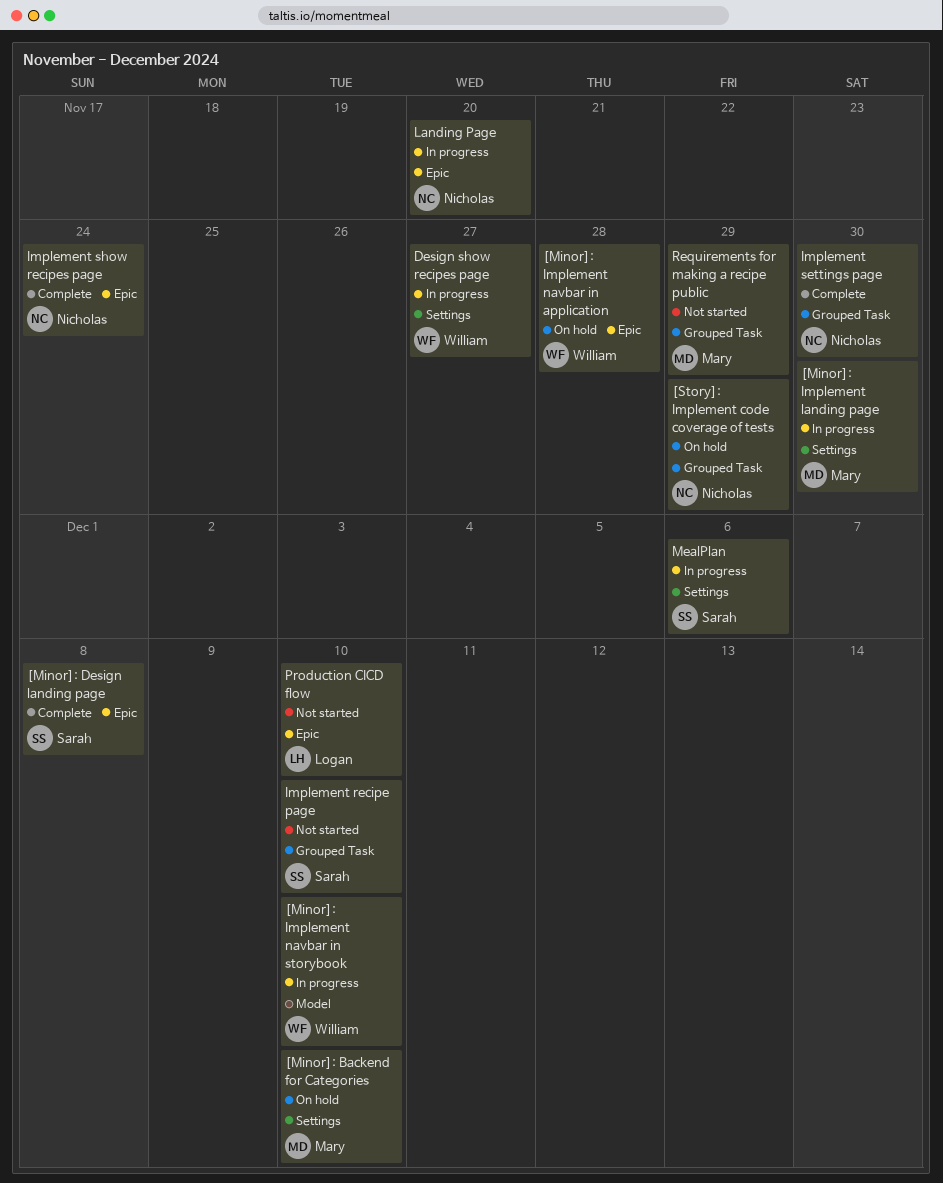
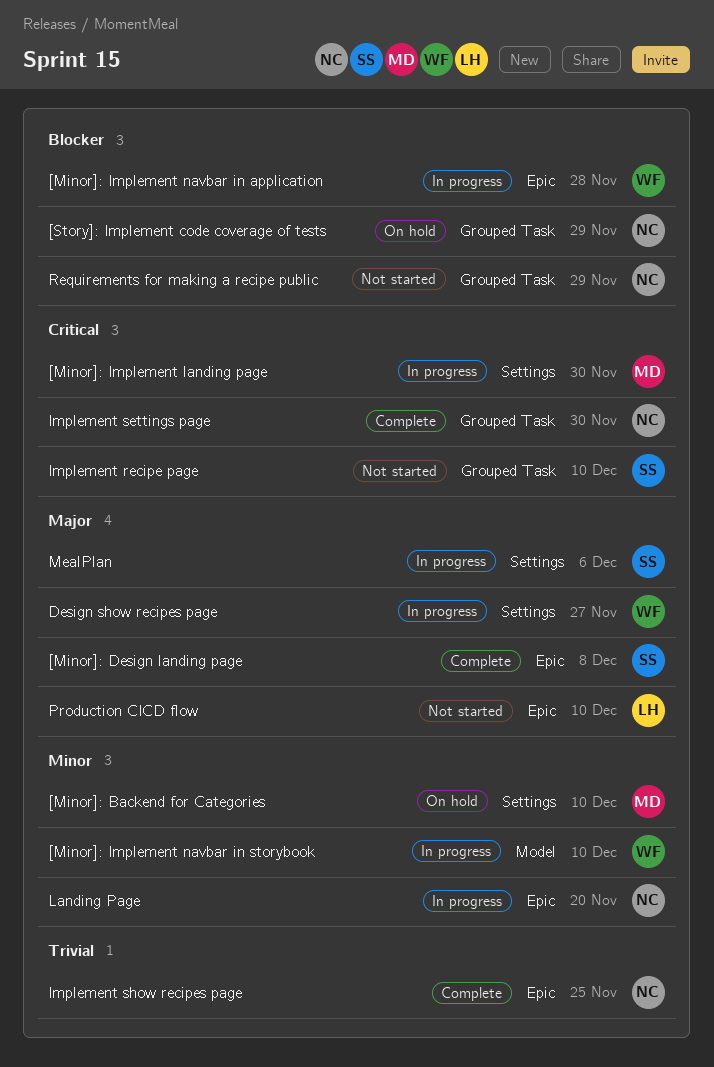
[Minor]: Implement navbar in application, status: On hold -> In progress
Implement show recipes page, due: Nov 24 -> Nov 25
Requirements for making a recipe public, owner: Mary -> Nicholas

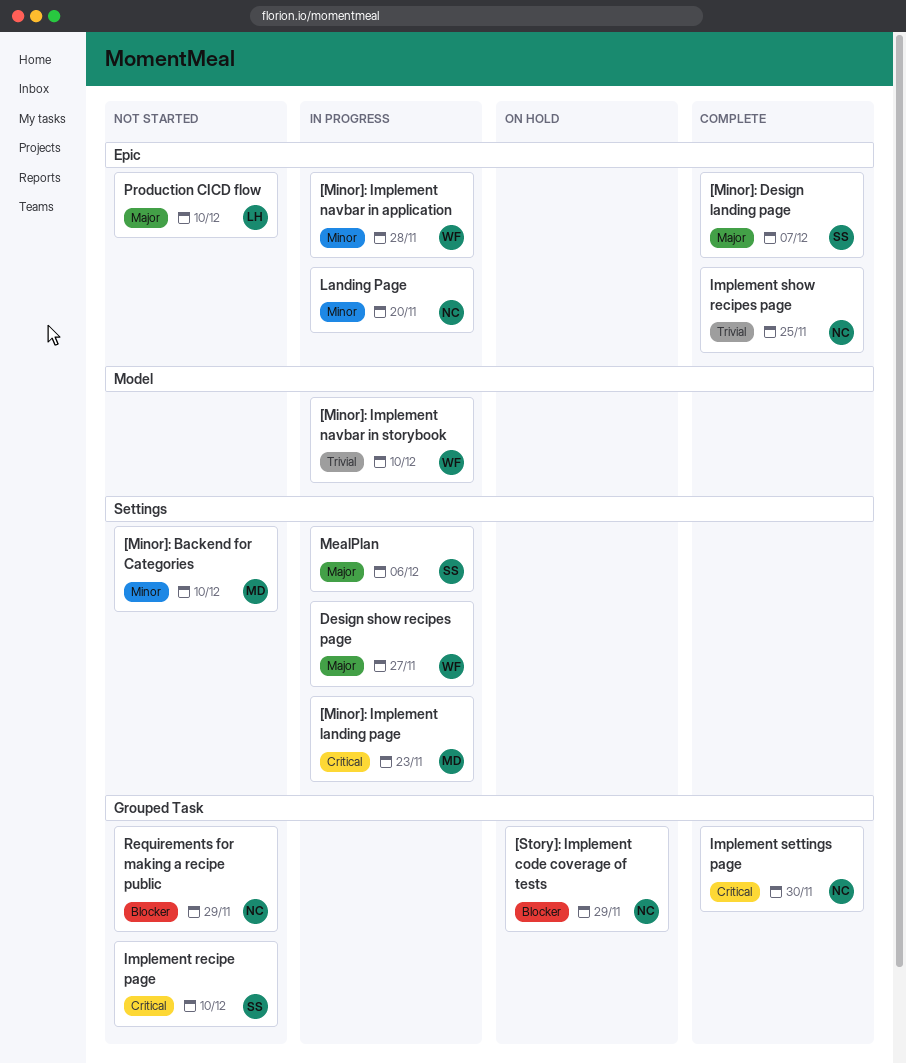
[Minor]: Backend for Categories, status: On hold -> Not started
[Minor]: Design landing page, due: Dec 8 -> Dec 7
[Minor]: Implement landing page, due: Nov 30 -> Nov 23
[Minor]: Implement navbar in application, priority: Blocker -> Minor
[Minor]: Implement navbar in storybook, priority: Minor -> Trivial

